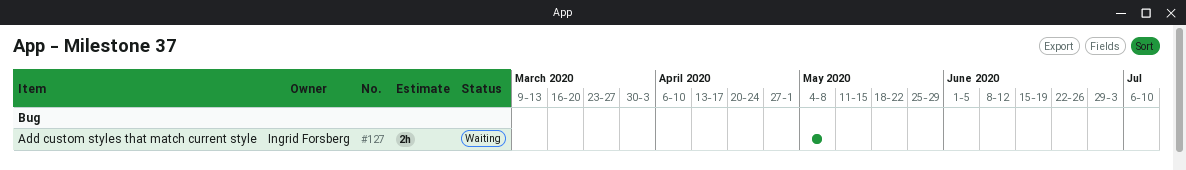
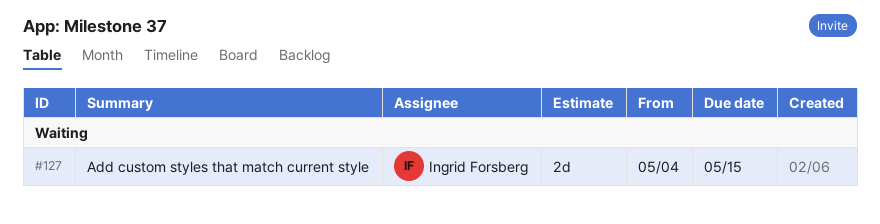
#127, estimate: 2h -> 2d
#127, due: May 8 -> May 15

